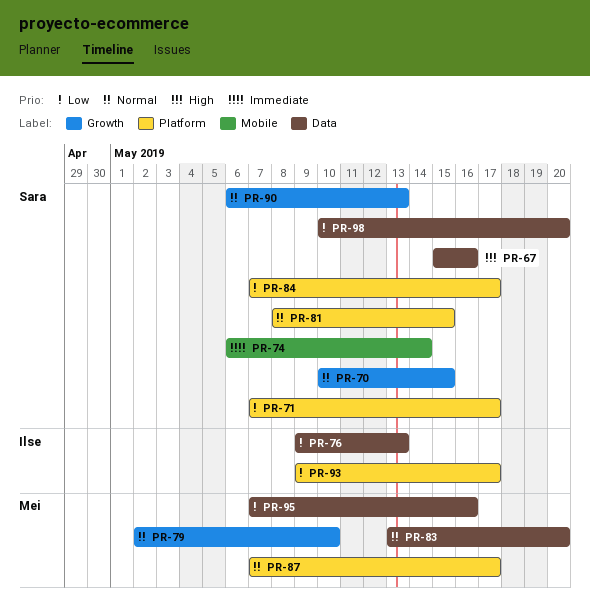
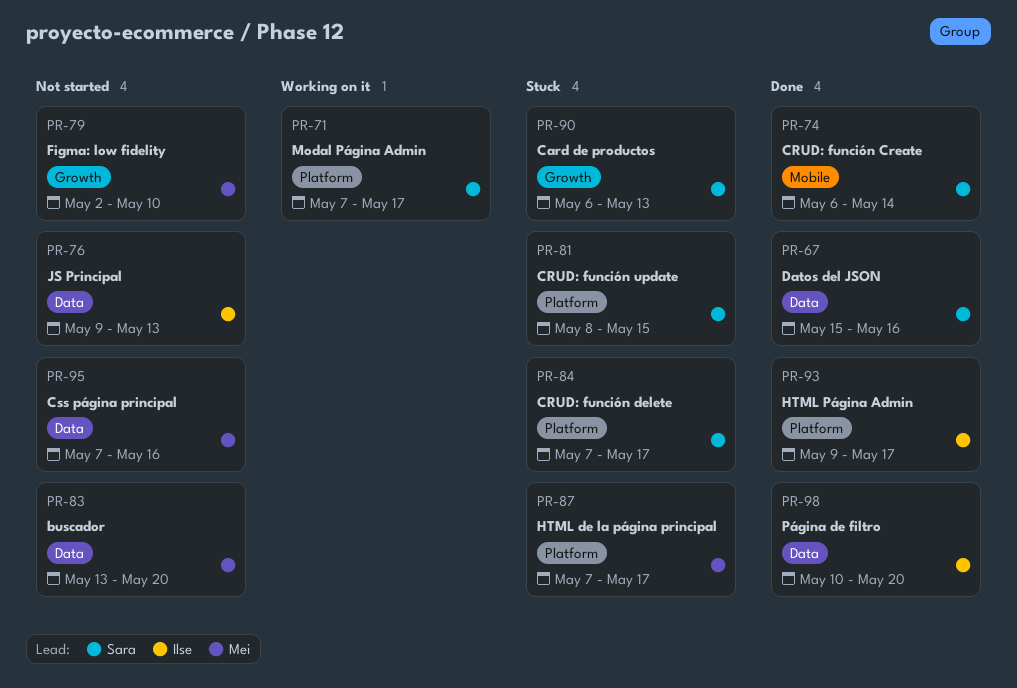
PR-70: present -> none
PR-98, owner: Sara -> Ilse

